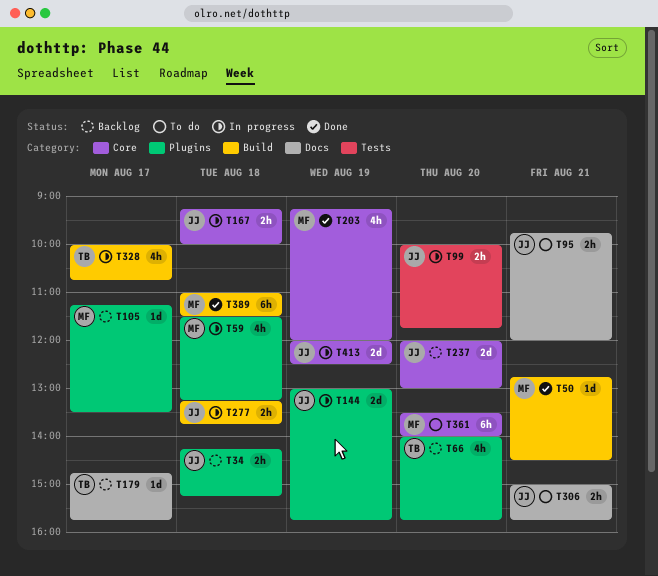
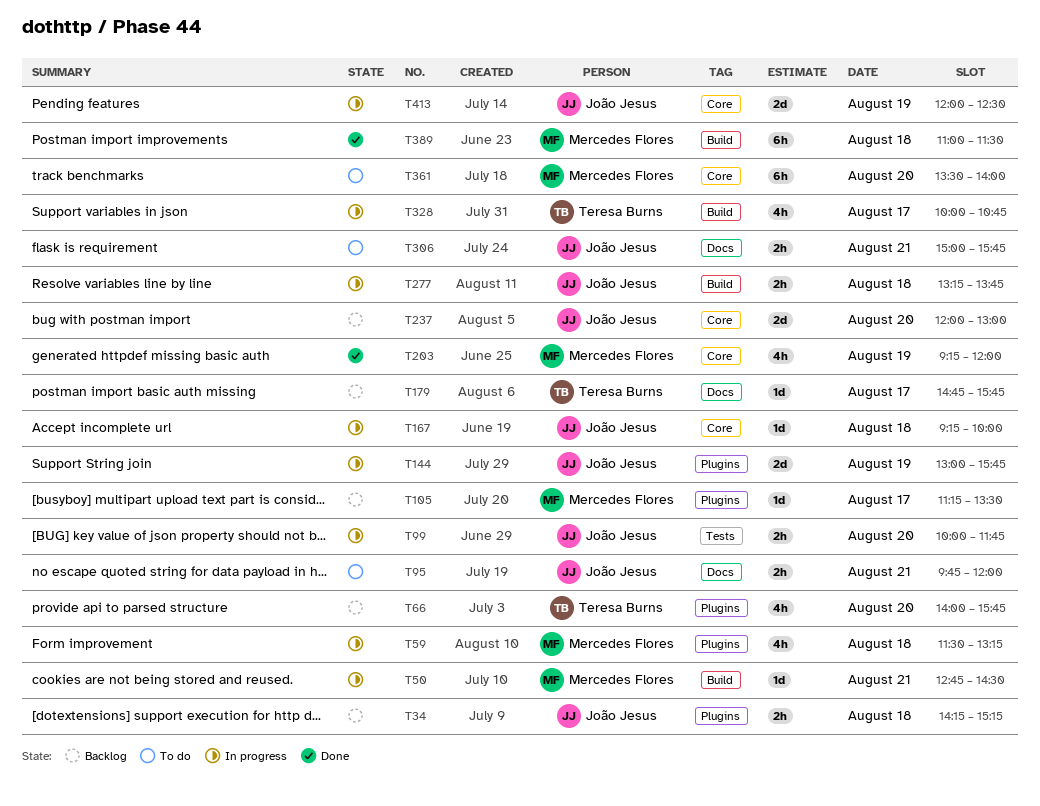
T50, status: Done -> In progress
T167, estimate: 2h -> 1d

